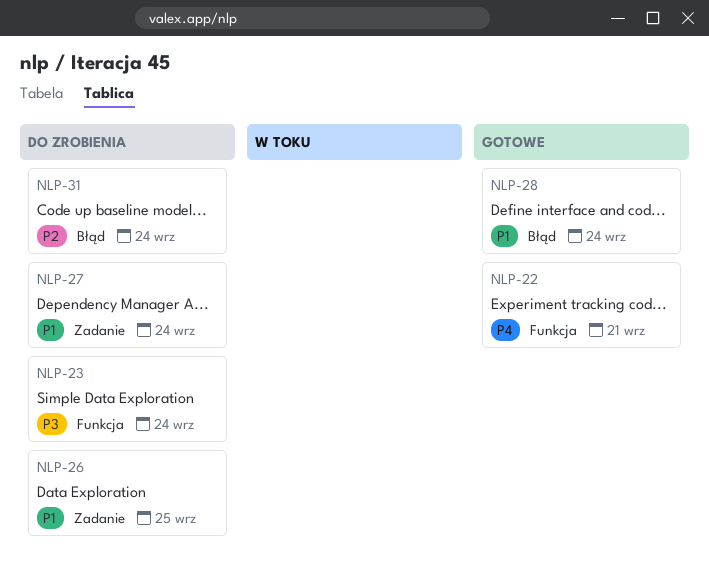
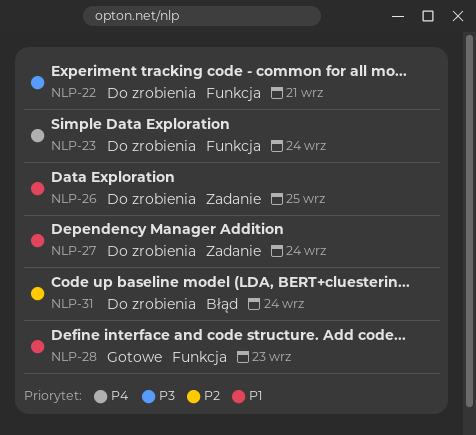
NLP-22, status: Gotowe -> Do zrobienia
NLP-22, priority: P4 -> P3
NLP-23, priority: P3 -> P4
NLP-28, label: Błąd -> Funkcja
NLP-28, due: Sep 24 -> Sep 23

